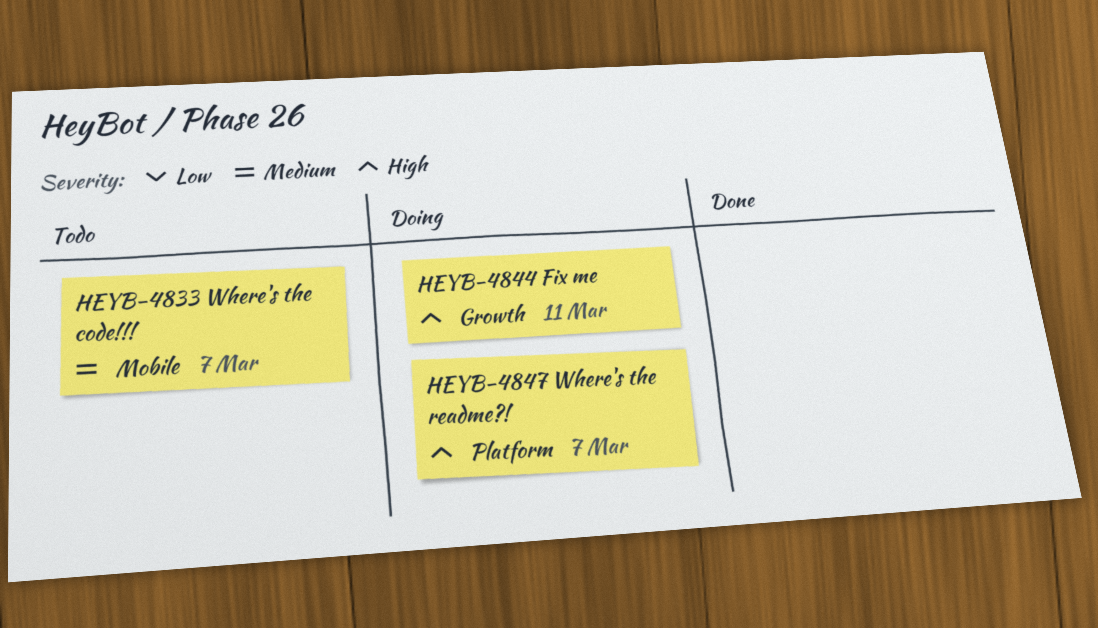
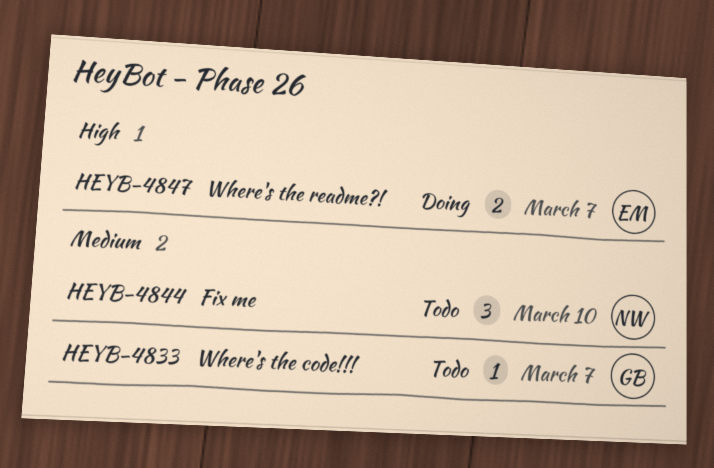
HEYB-4844, status: Doing -> Todo
HEYB-4844, priority: High -> Medium
HEYB-4844, due: Mar 11 -> Mar 10

